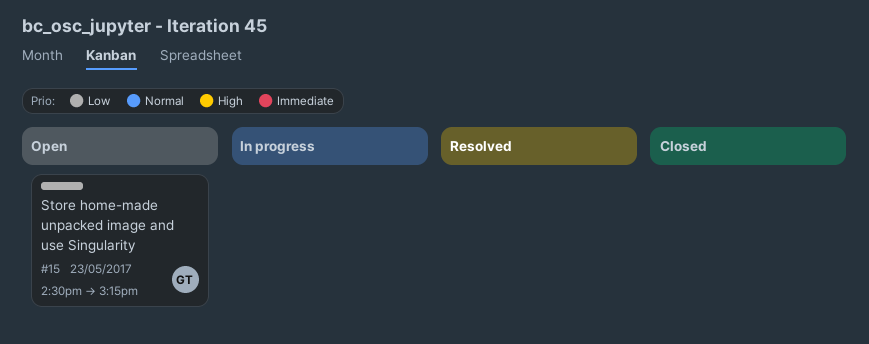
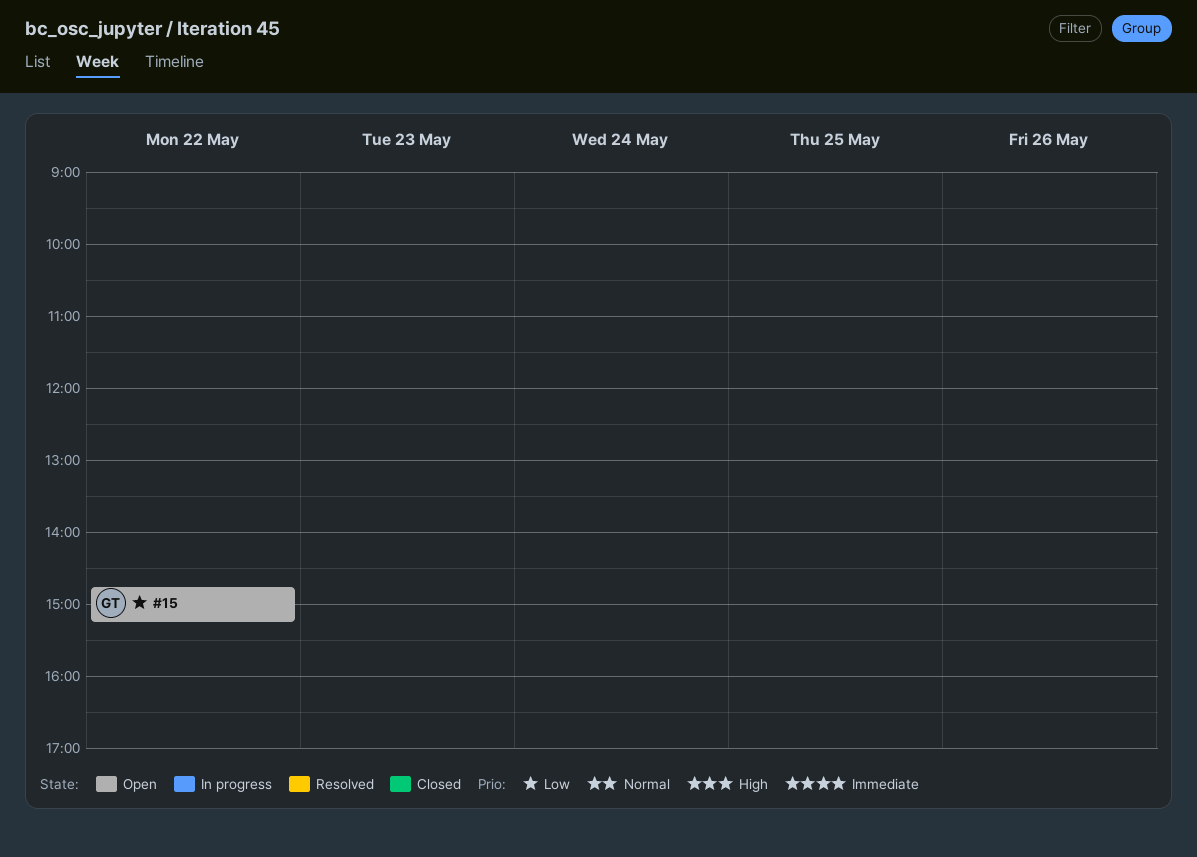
#15, day: May 23 -> May 22
#15, begins: 14:30 -> 14:45

